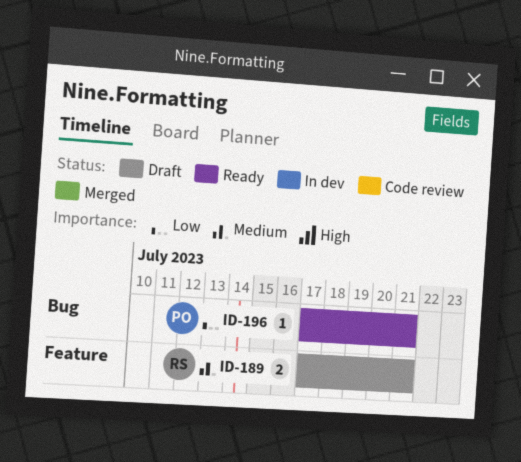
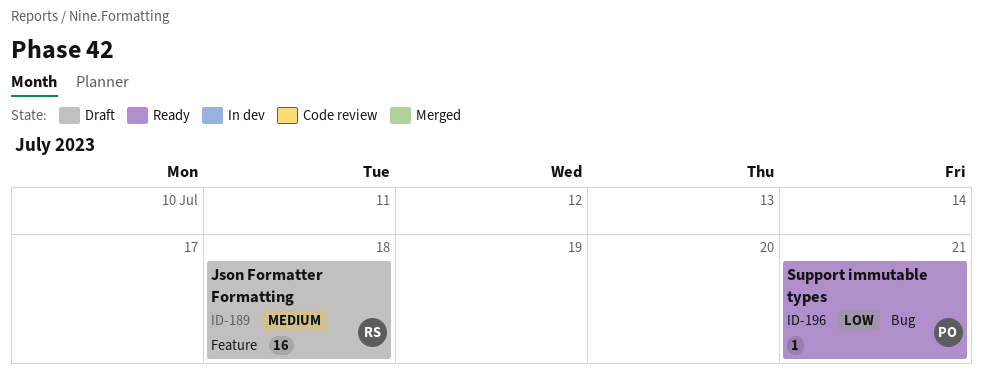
ID-189, estimate: 2 -> 16
ID-189, due: Jul 21 -> Jul 18

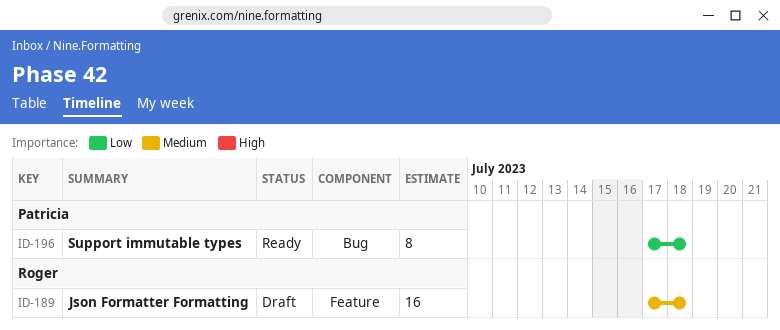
ID-196, estimate: 1 -> 8
ID-196, due: Jul 21 -> Jul 18

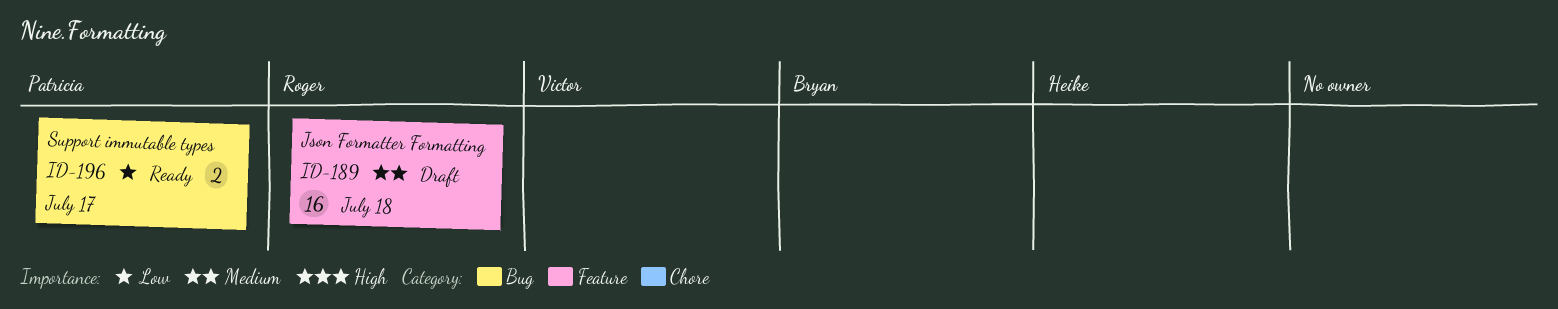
ID-196, estimate: 8 -> 2
ID-196, due: Jul 18 -> Jul 17

